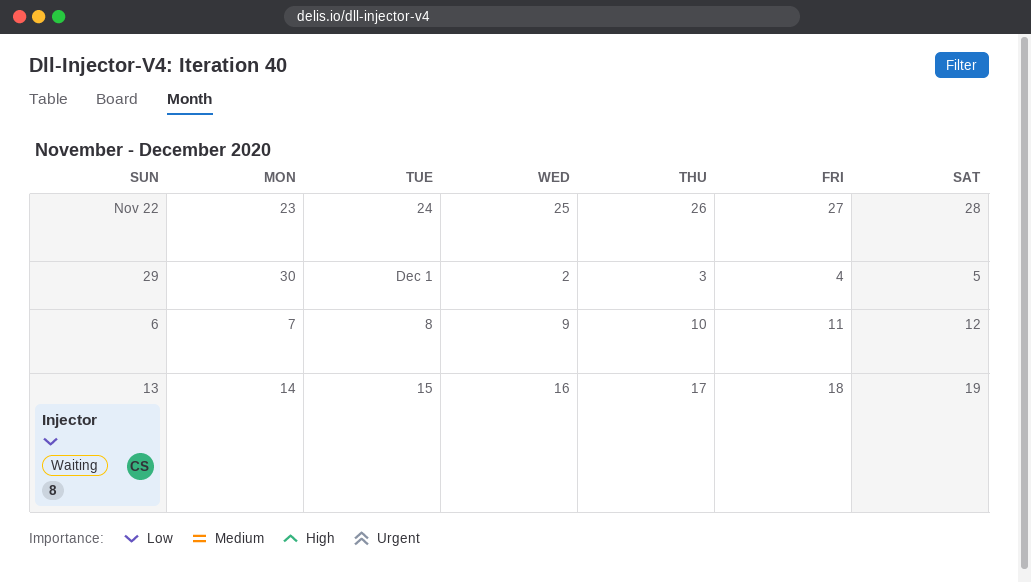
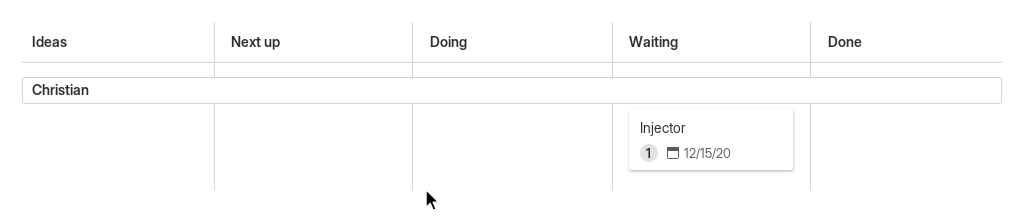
Injector, estimate: 8 -> 1
Injector, due: Dec 13 -> Dec 15

